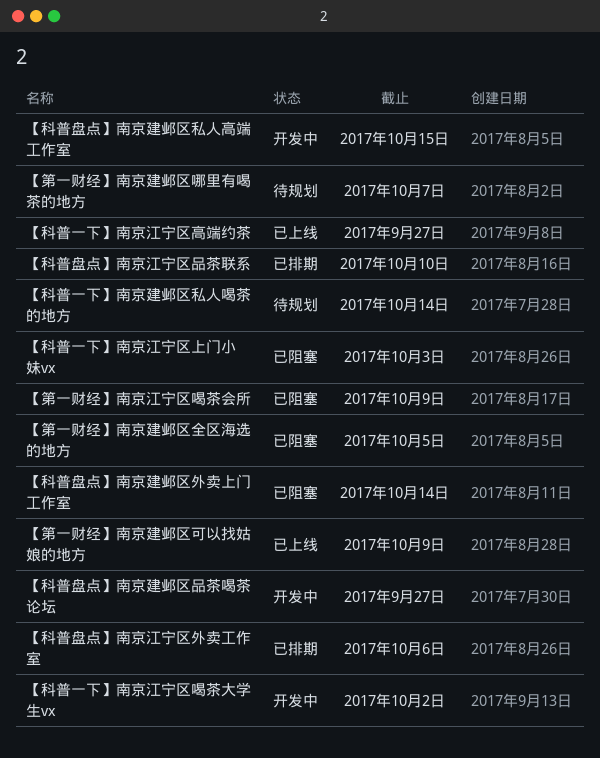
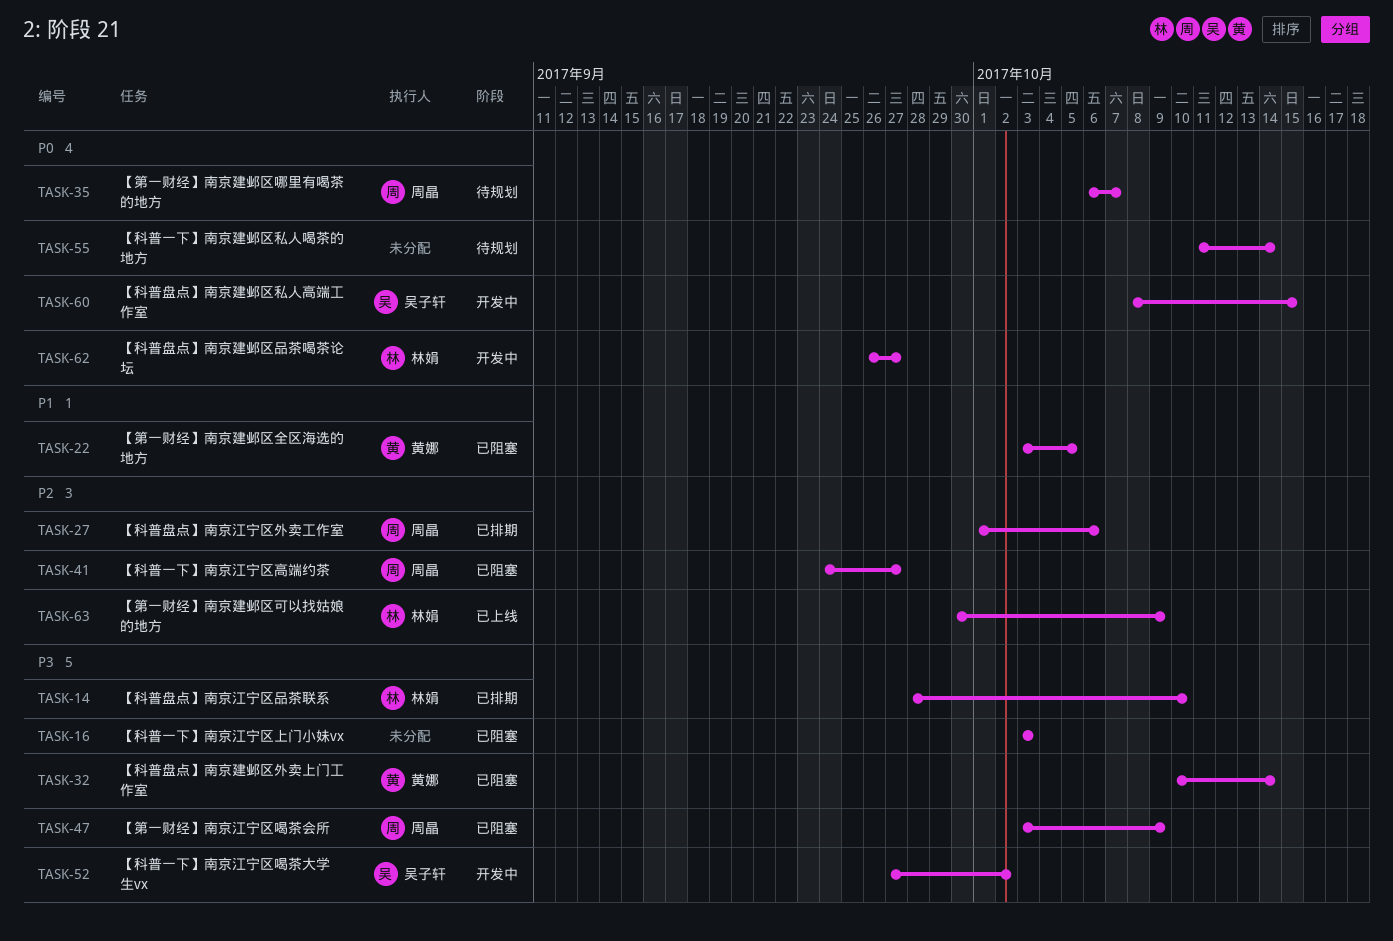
【科普一下】南京江宁区高端约茶, status: 已上线 -> 已阻塞

